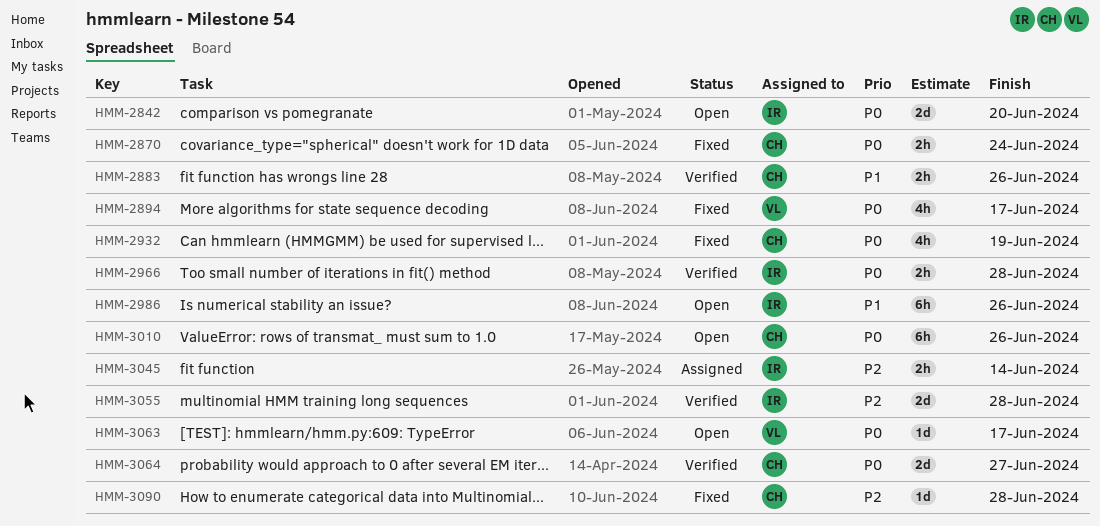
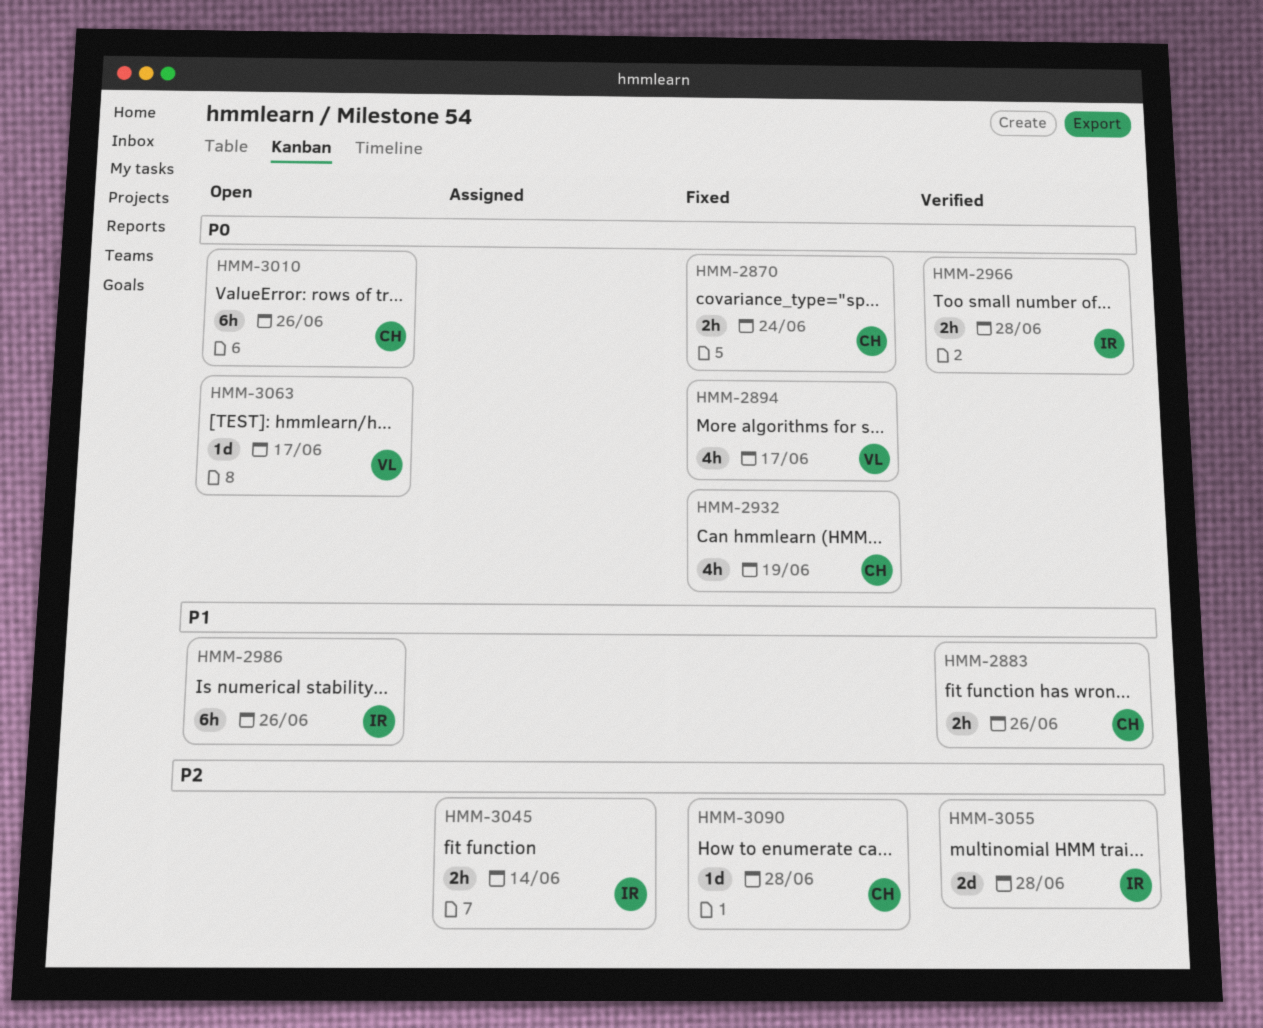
HMM-2842: present -> none
HMM-3064: present -> none

